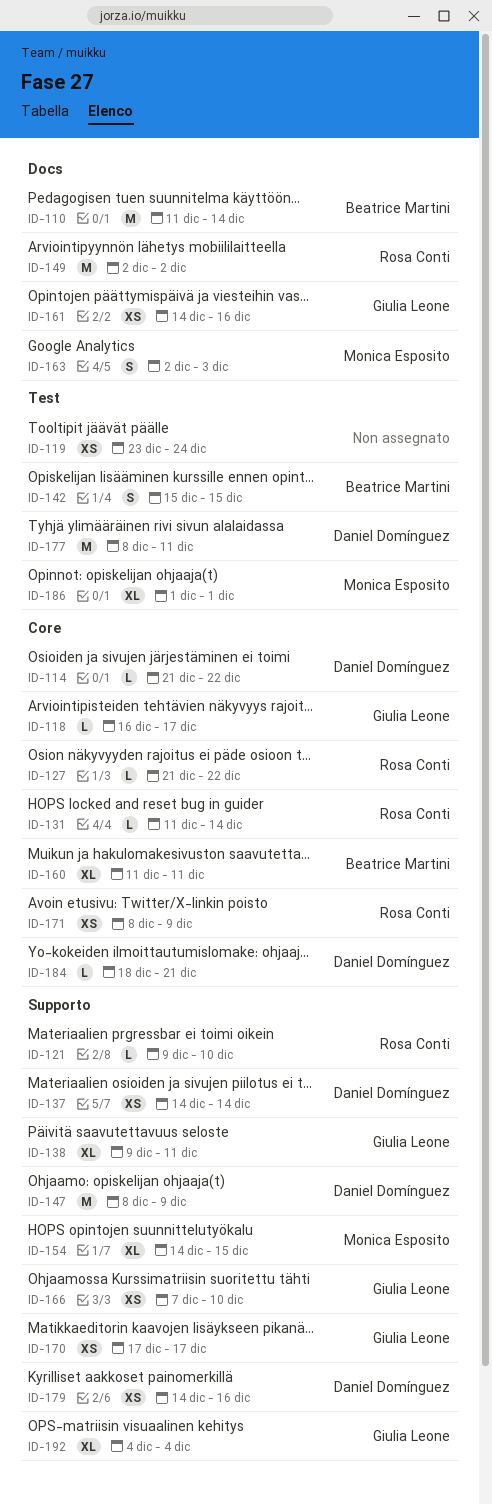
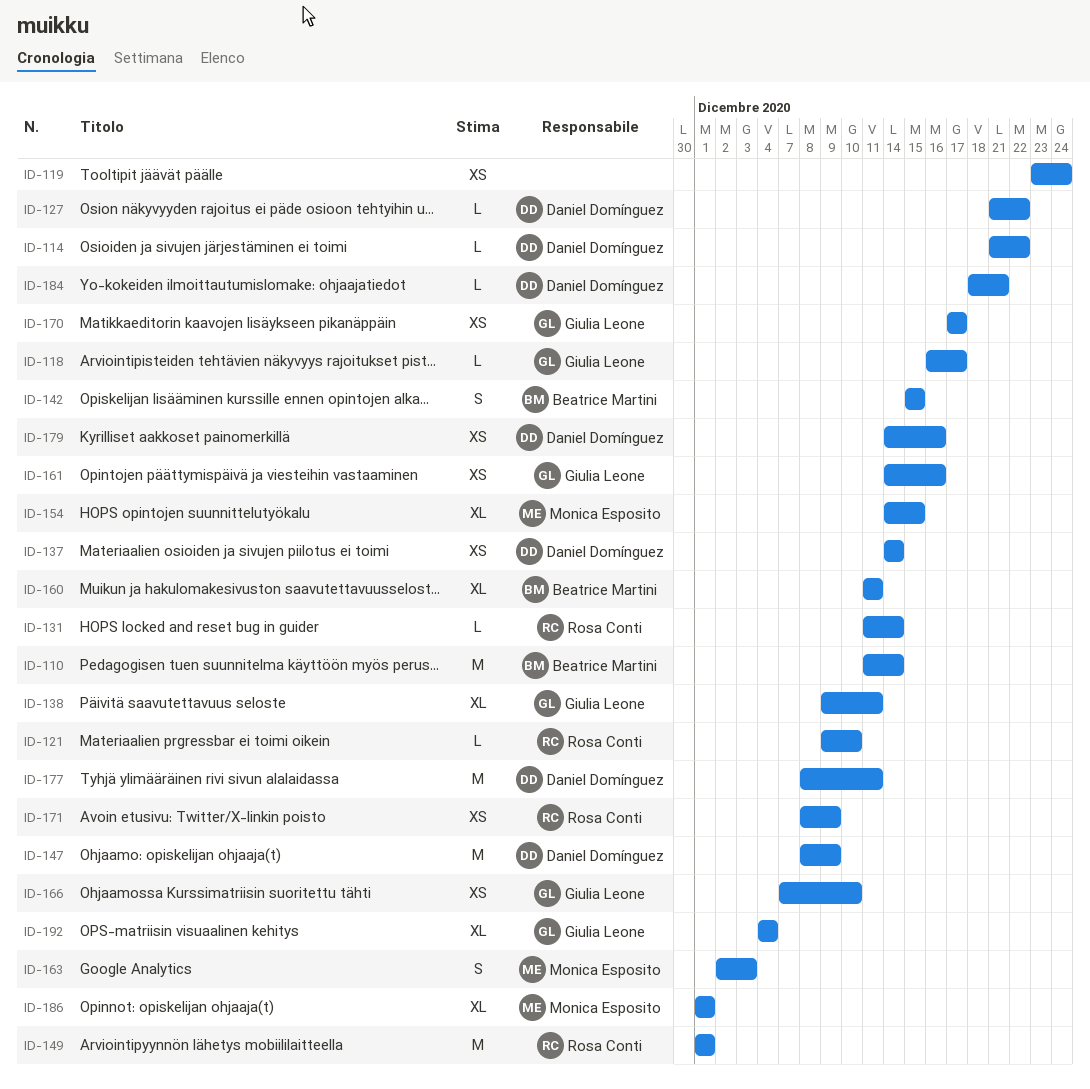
ID-127, owner: Rosa Conti -> Daniel Domínguez
ID-149, start: Dec 2 -> Dec 1
ID-149, due: Dec 2 -> Dec 1

